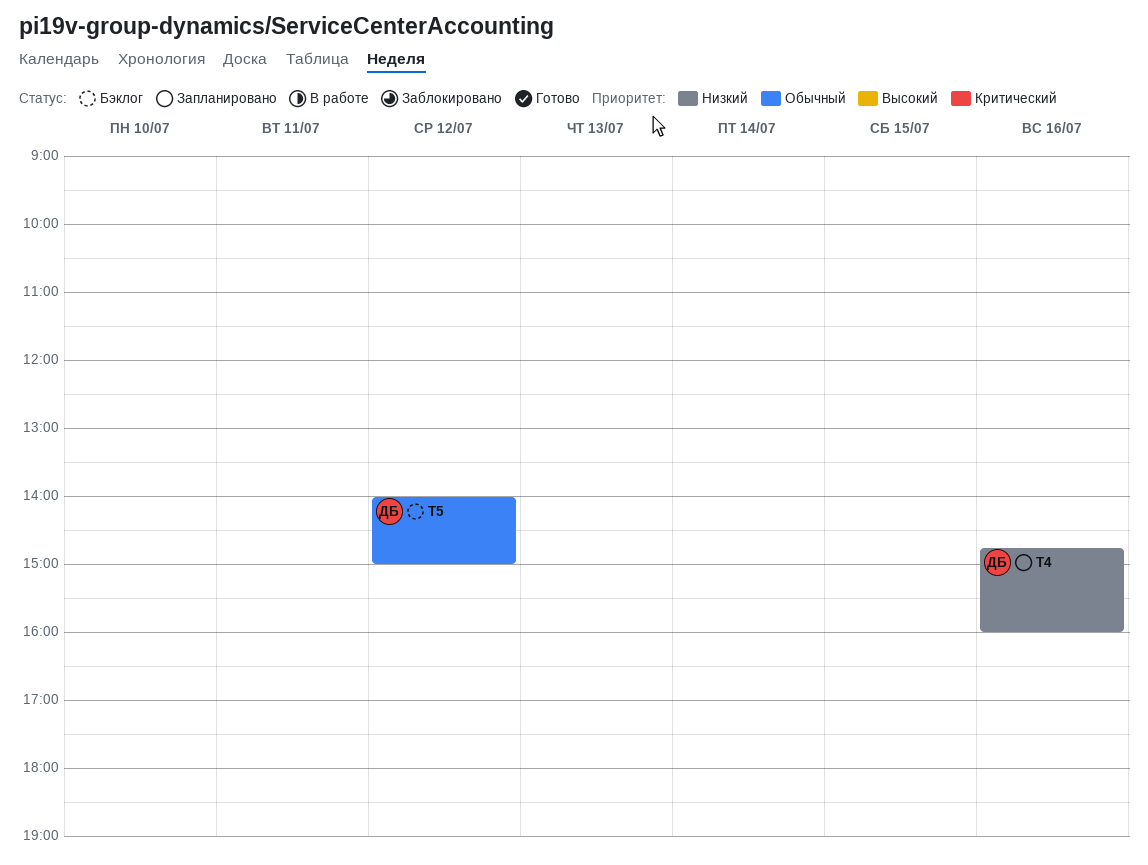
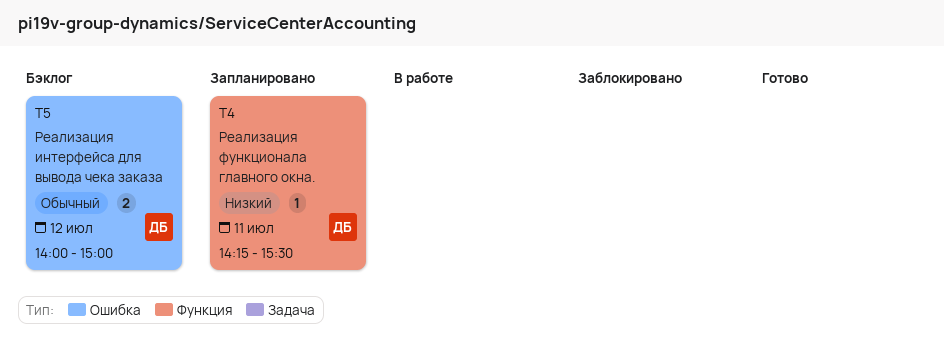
T4, day: Jul 16 -> Jul 11
T4, begins: 14:45 -> 14:15
T4, ends: 16:00 -> 15:30

